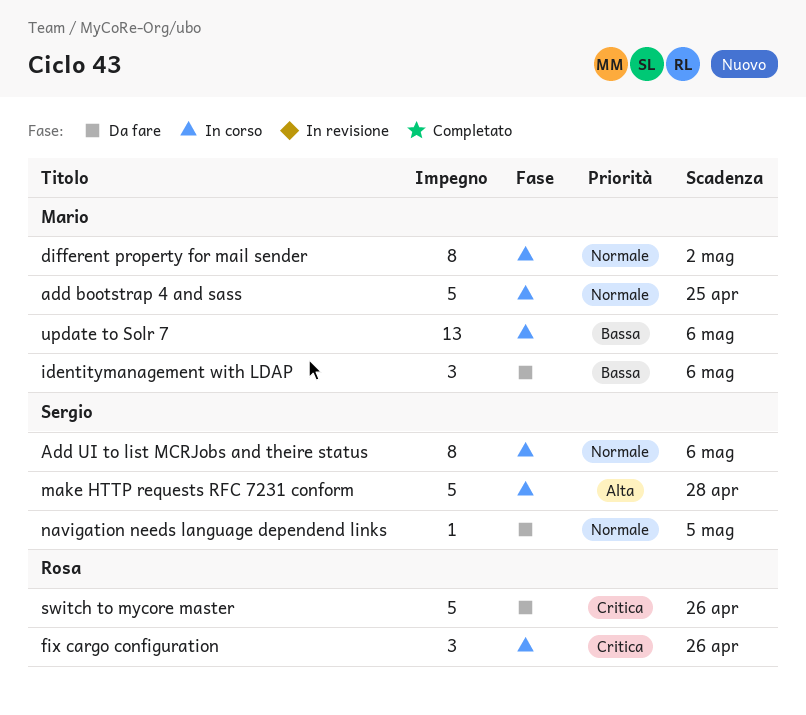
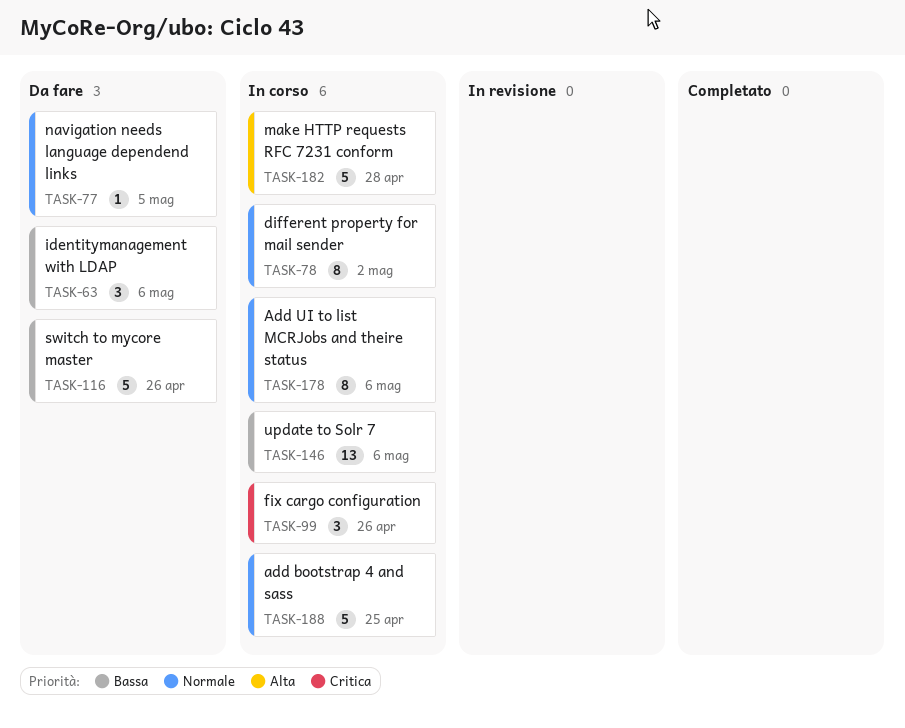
switch to mycore master, priority: Critica -> Bassa

